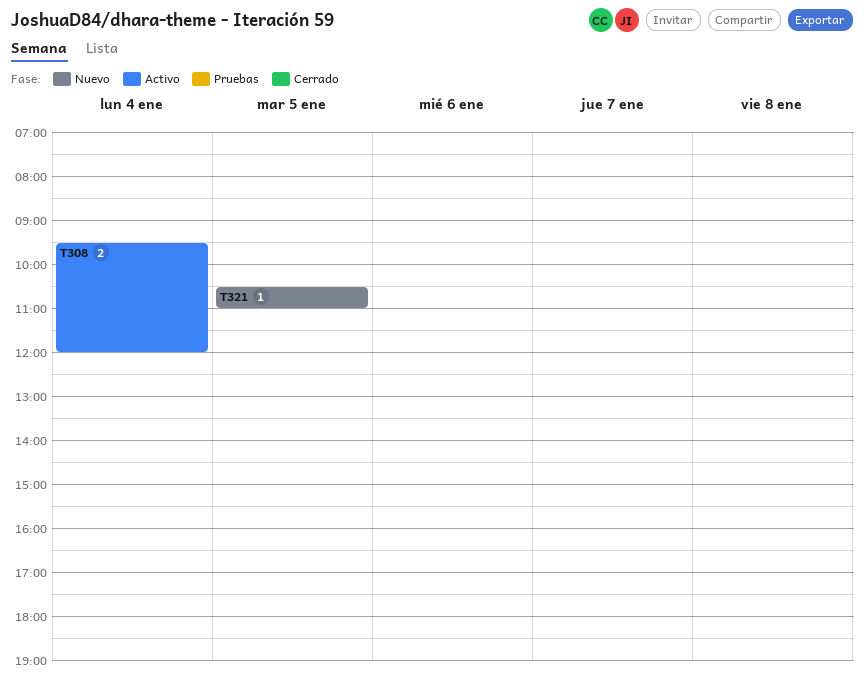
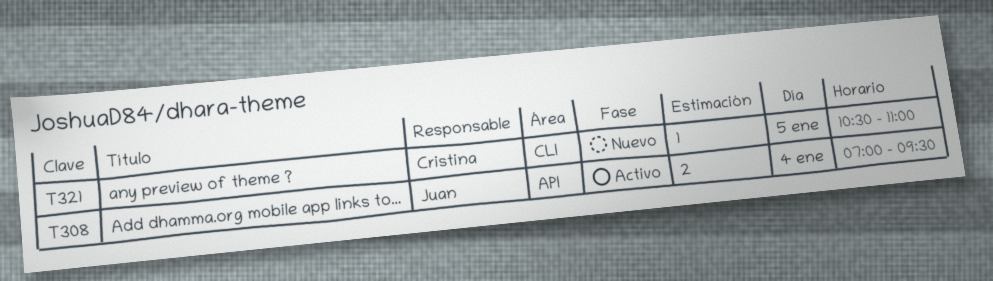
T308, begins: 09:30 -> 07:00
T308, ends: 12:00 -> 09:30

